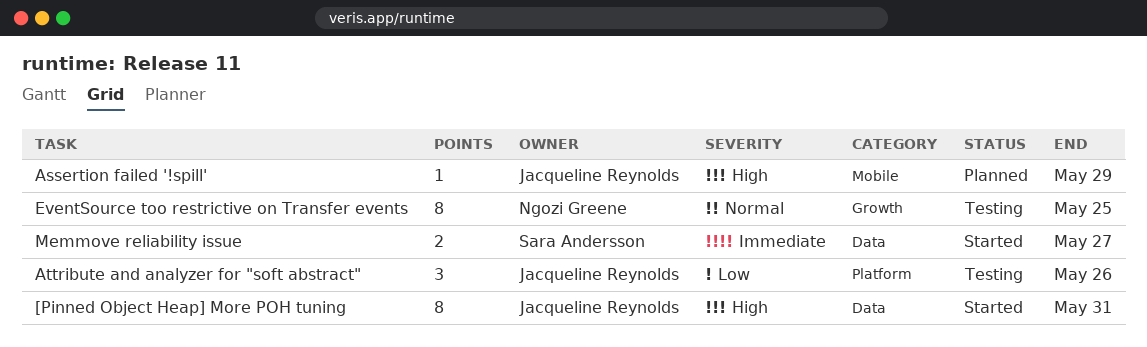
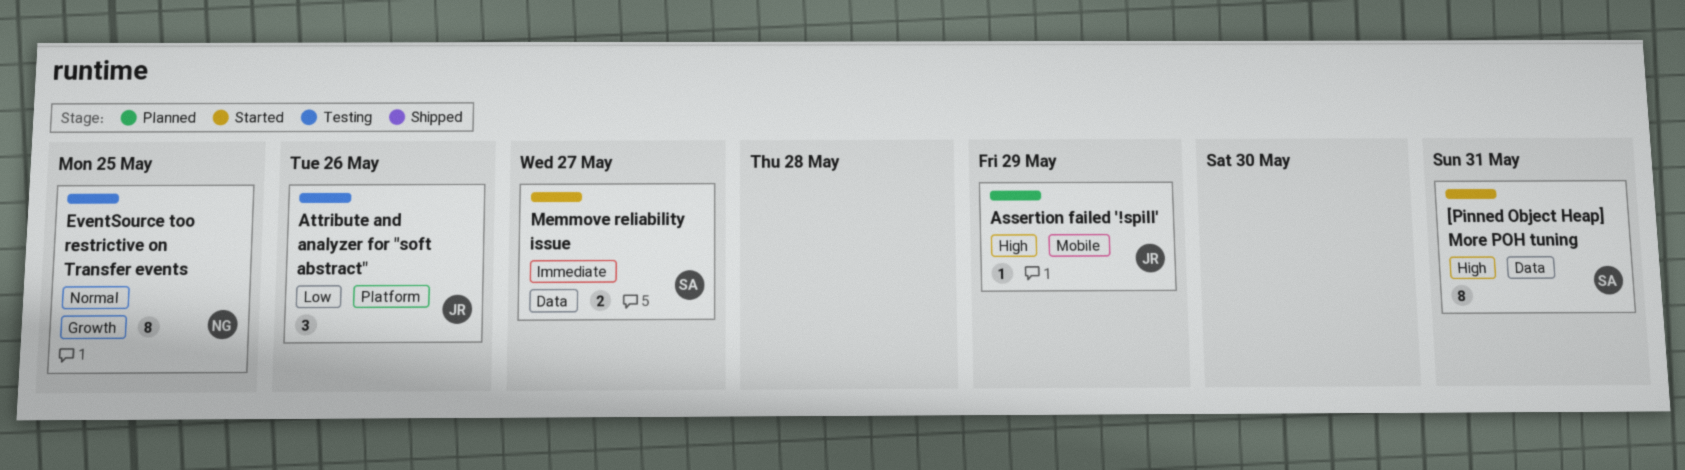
[Pinned Object Heap] More POH tuning, owner: Jacqueline Reynolds -> Sara Andersson

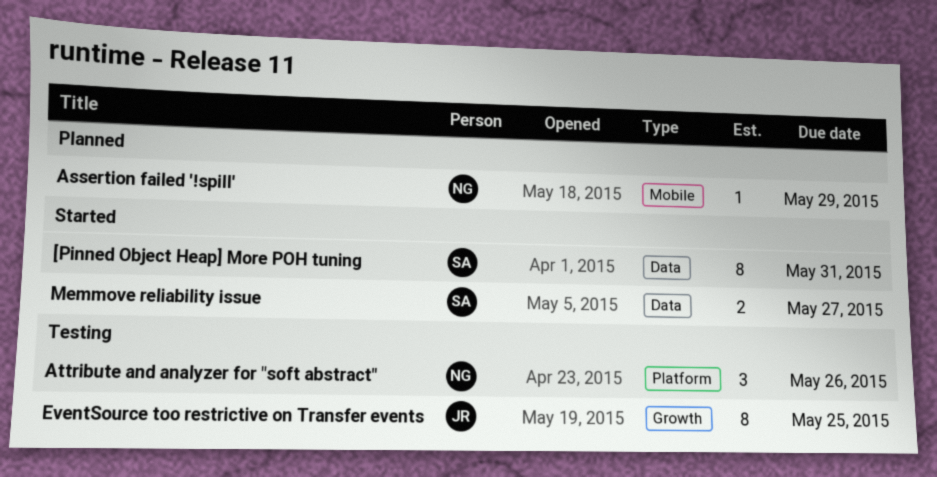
Assertion failed '!spill', owner: JR -> NG
Attribute and analyzer for "soft abstract", owner: JR -> NG
EventSource too restrictive on Transfer events, owner: NG -> JR

